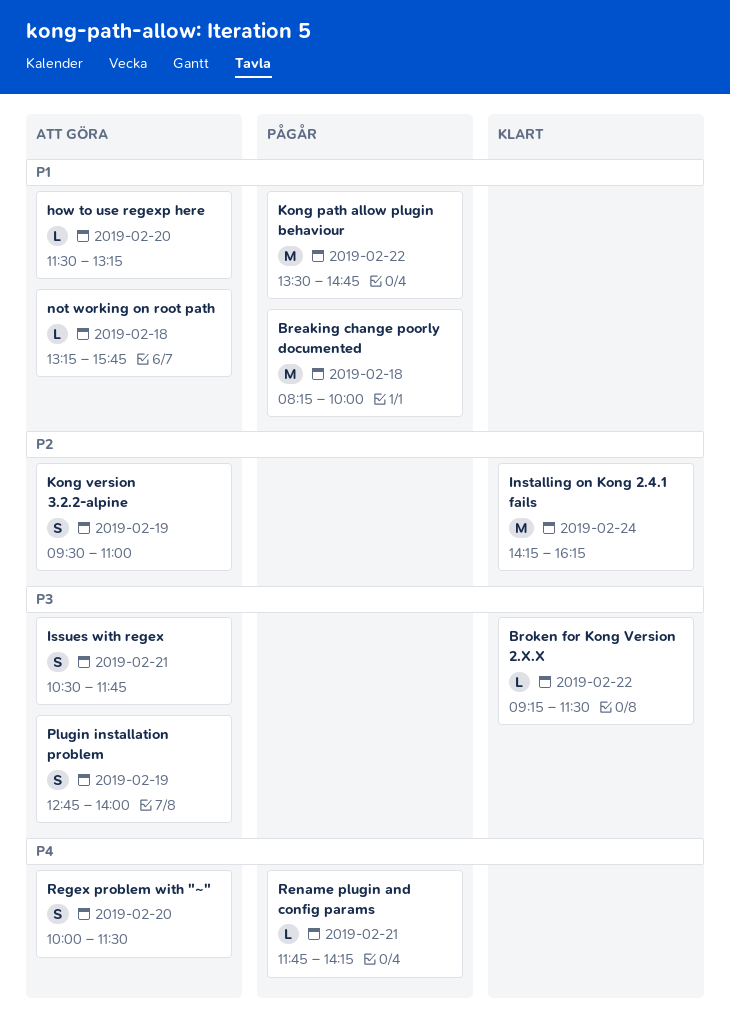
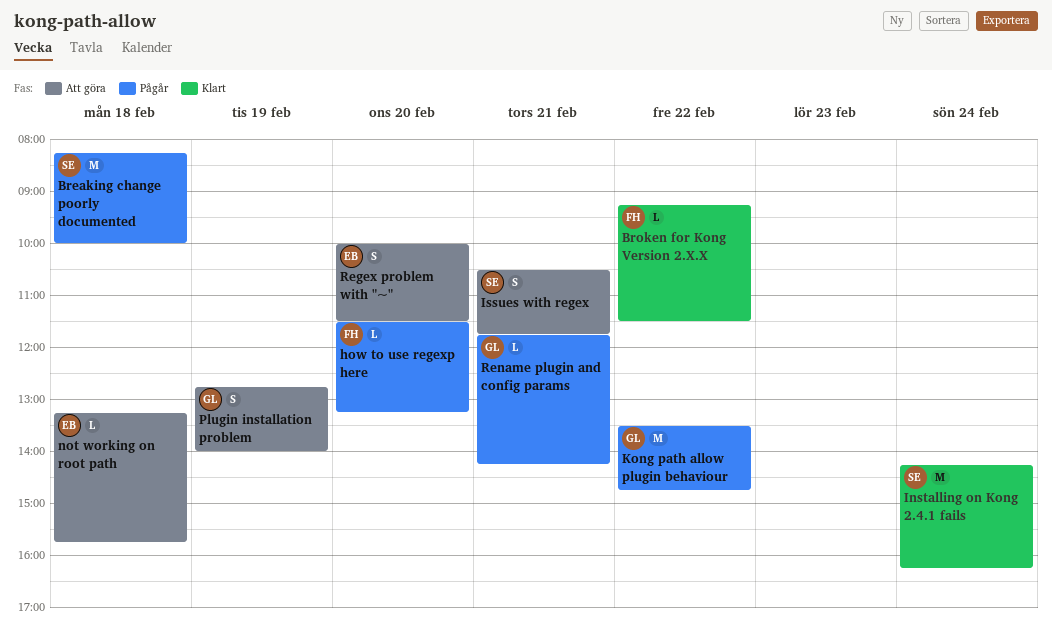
how to use regexp here, status: Att göra -> Pågår
Kong version 3.2.2-alpine: present -> none

